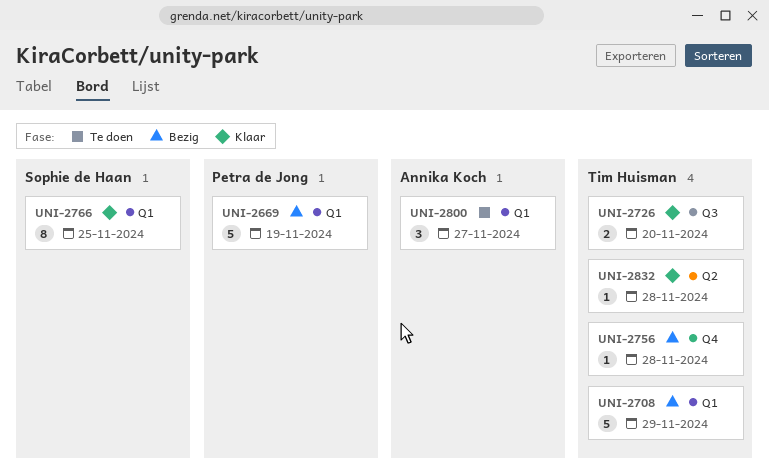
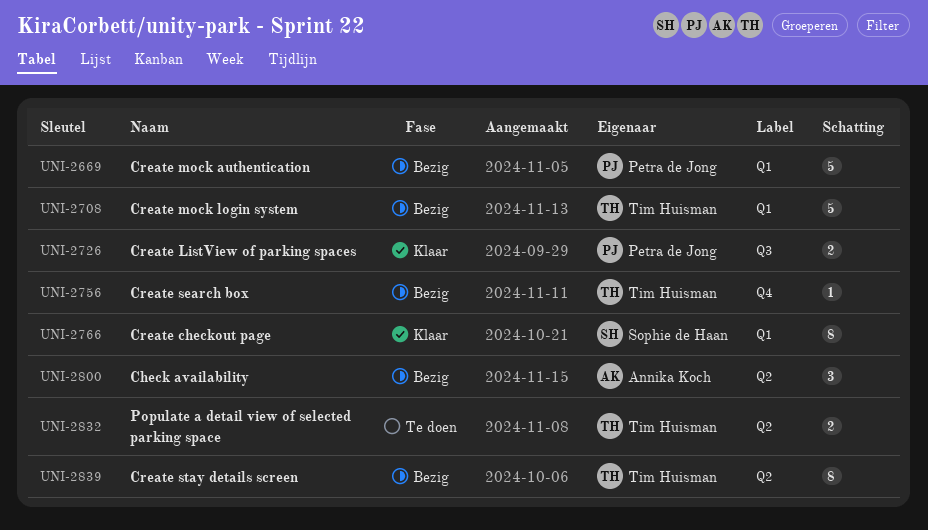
UNI-2726, owner: Tim Huisman -> Petra de Jong
UNI-2800, status: Te doen -> Bezig
UNI-2800, label: Q1 -> Q2
UNI-2832, status: Klaar -> Te doen
UNI-2832, estimate: 1 -> 2
UNI-2839: none -> present

